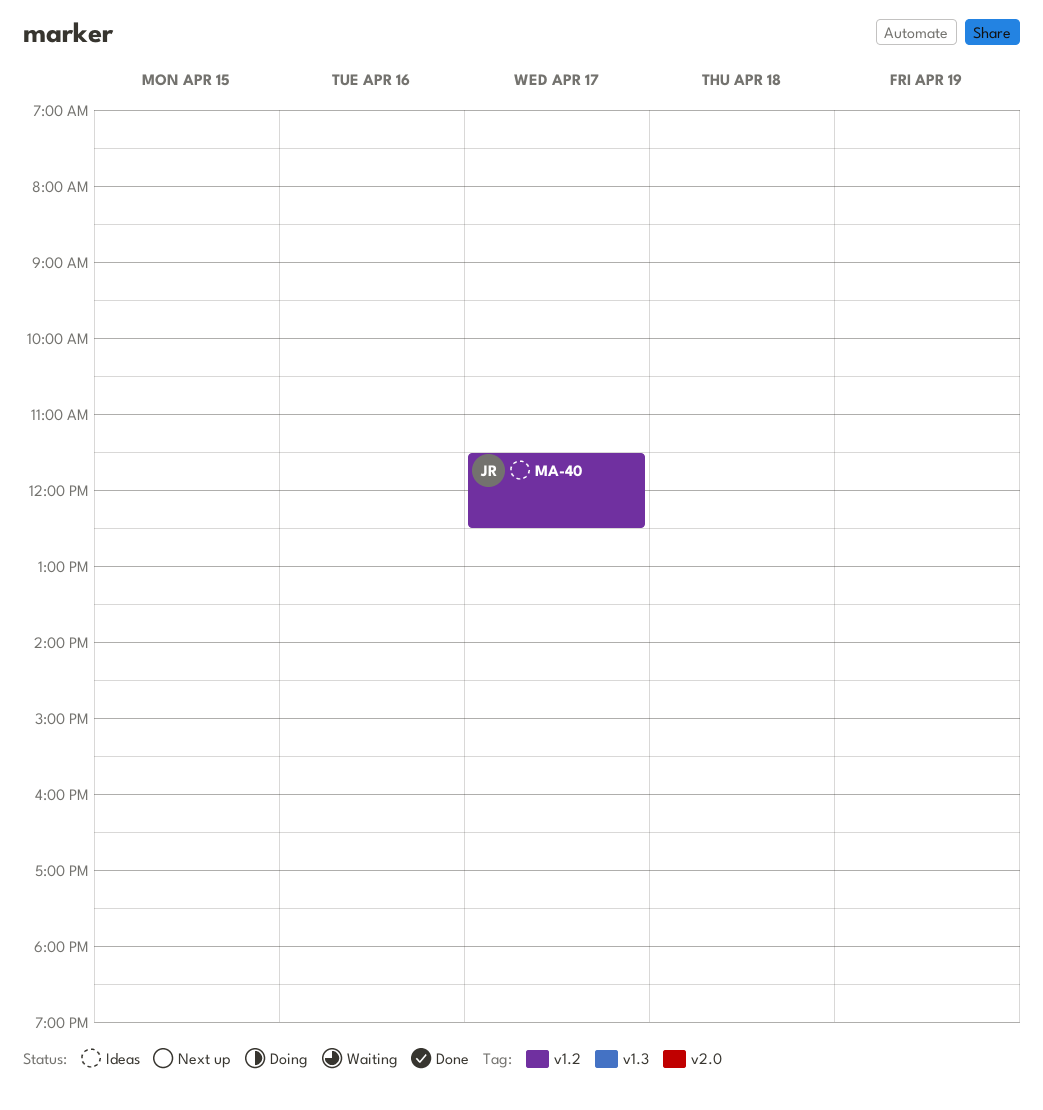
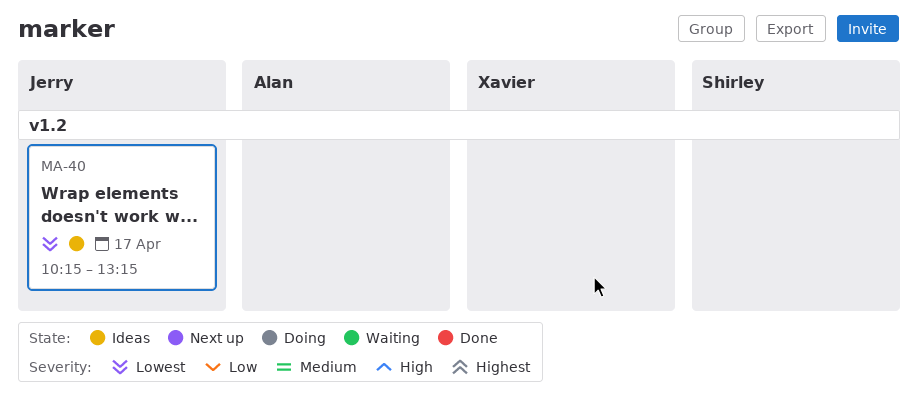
MA-40, begins: 11:30 -> 10:15
MA-40, ends: 12:30 -> 13:15

